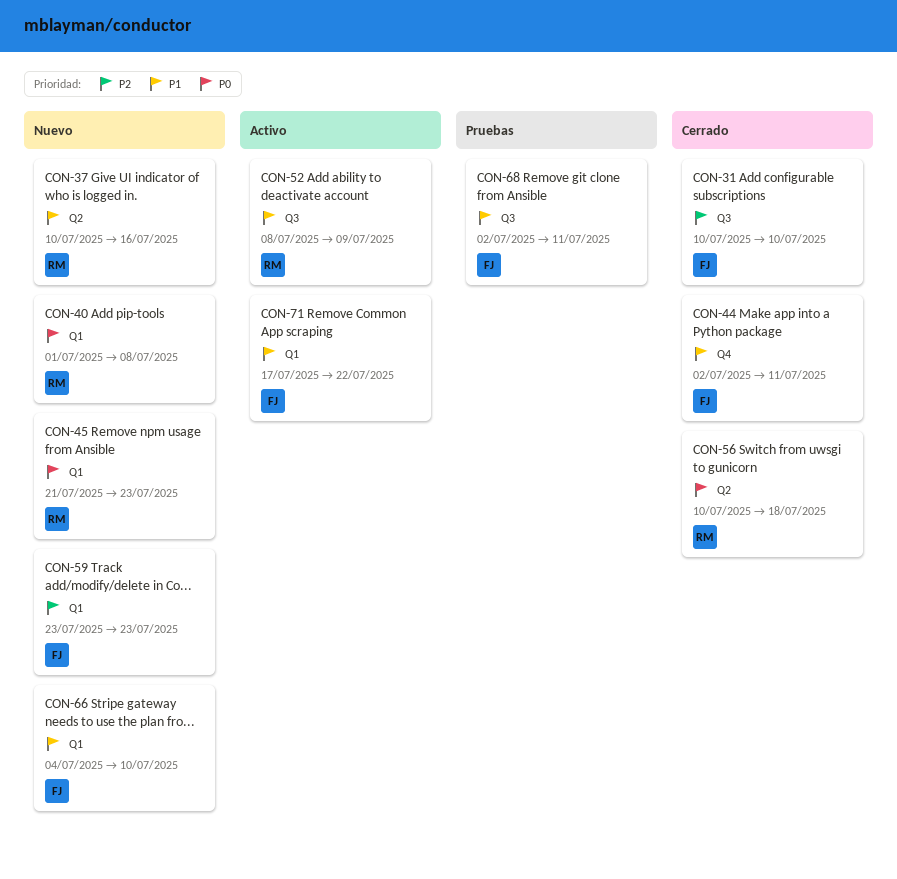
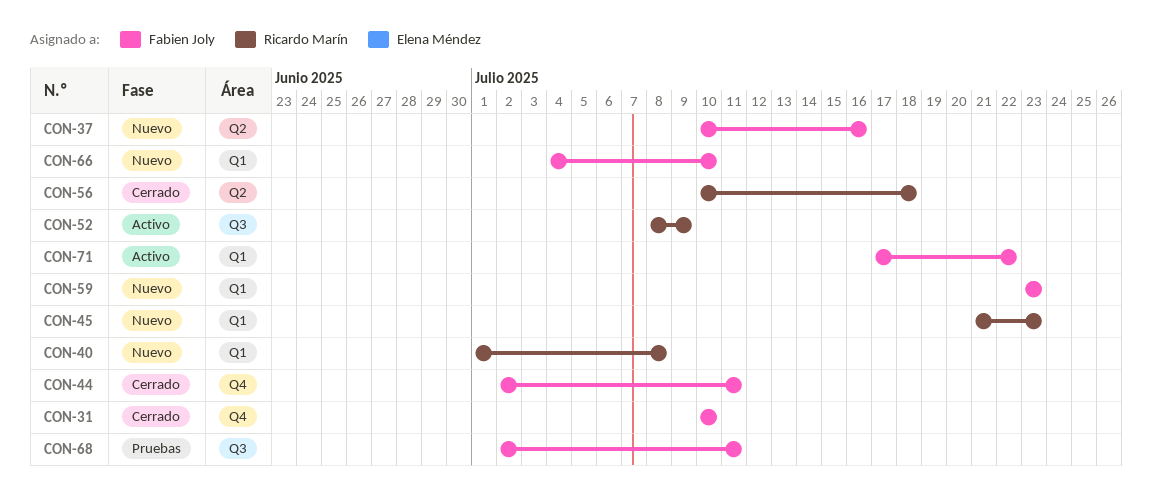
CON-31, label: Q3 -> Q4
CON-37, owner: Ricardo Marín -> Fabien Joly

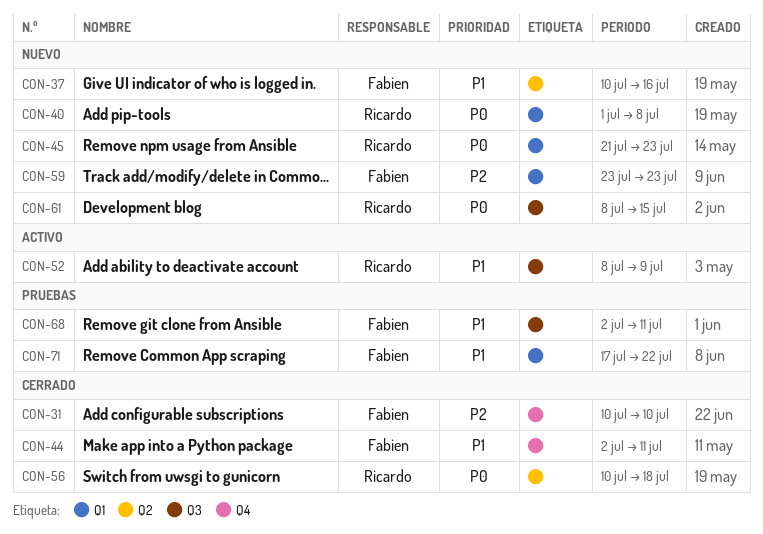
CON-61: none -> present
CON-66: present -> none
CON-71, status: Activo -> Pruebas

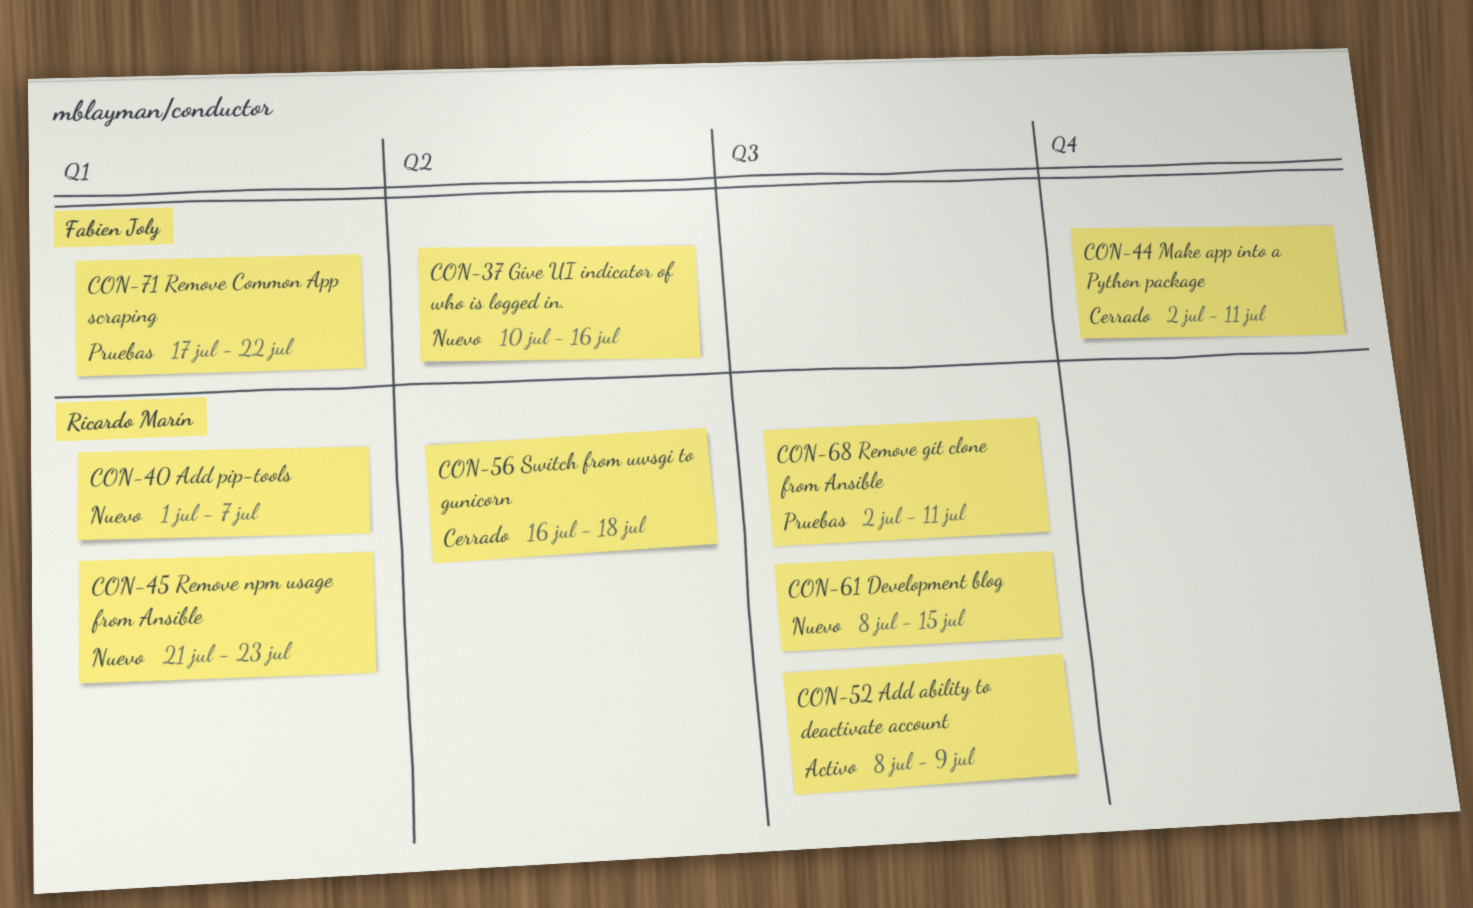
CON-31: present -> none
CON-40, due: Jul 8 -> Jul 7
CON-56, start: Jul 10 -> Jul 16
CON-59: present -> none
CON-68, owner: Fabien Joly -> Ricardo Marín

